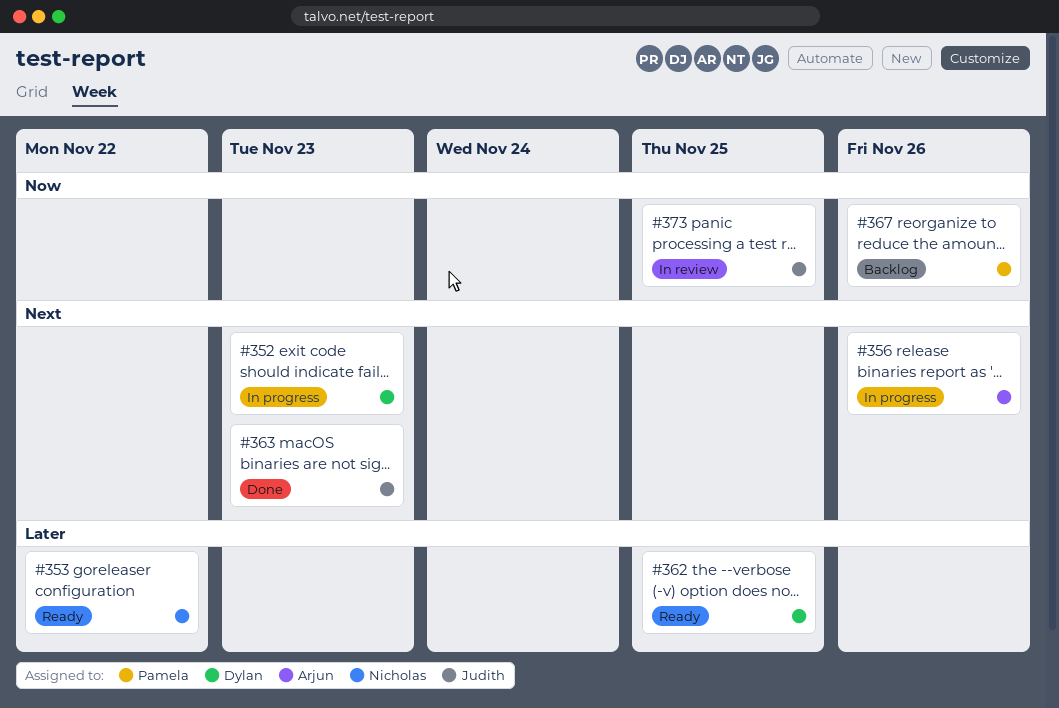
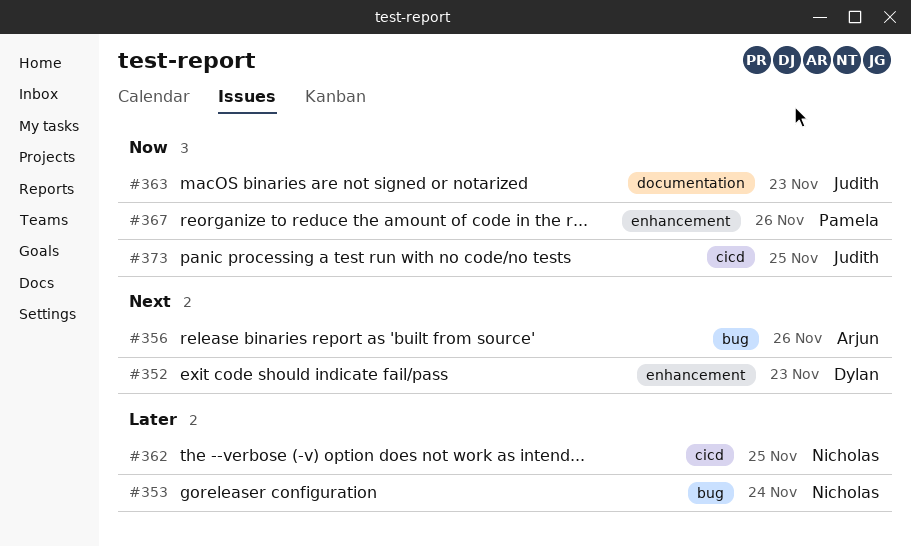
#353, due: Nov 22 -> Nov 24
#362, owner: Dylan -> Nicholas
#363, priority: Next -> Now

